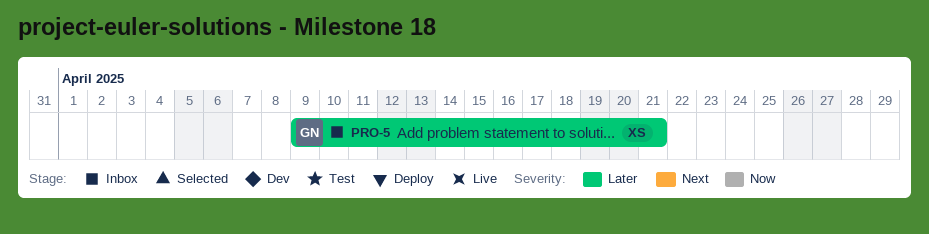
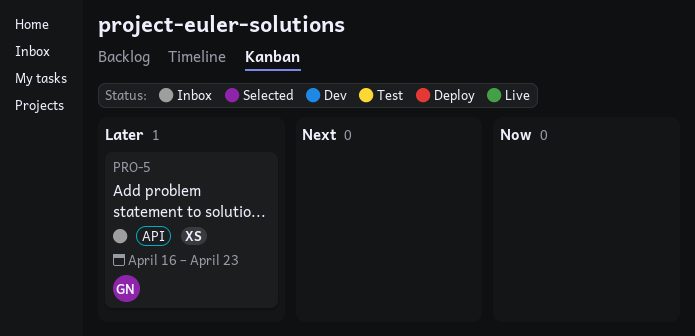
PRO-5, start: Apr 9 -> Apr 16
PRO-5, due: Apr 21 -> Apr 23

